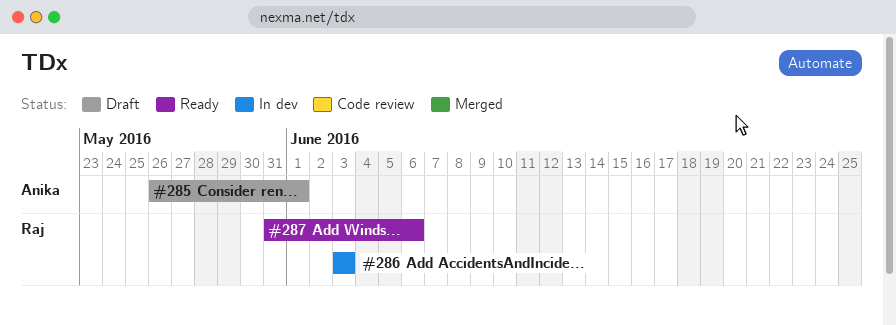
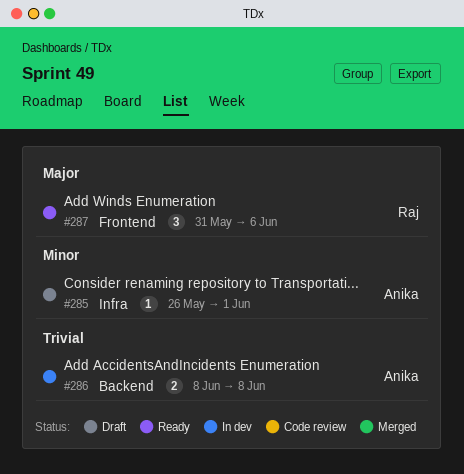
#286, owner: Raj -> Anika
#286, start: Jun 3 -> Jun 8
#286, due: Jun 3 -> Jun 8

